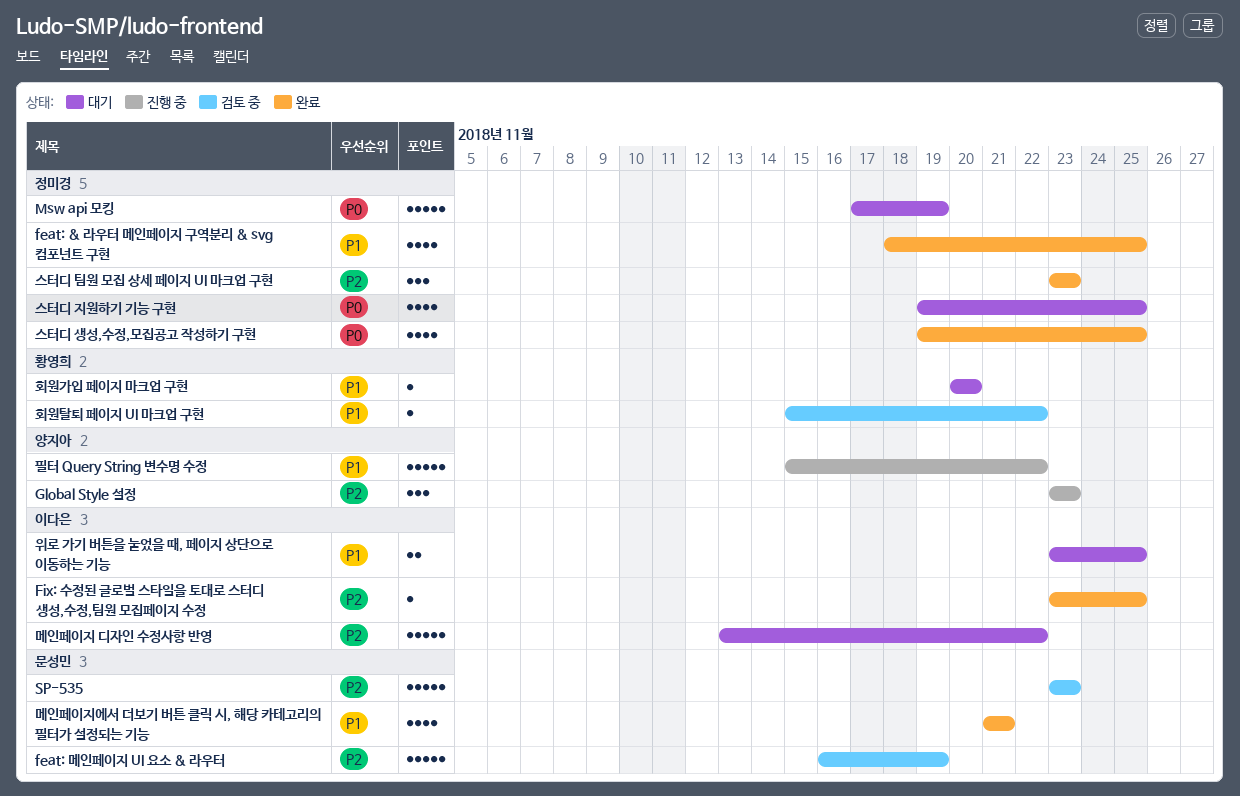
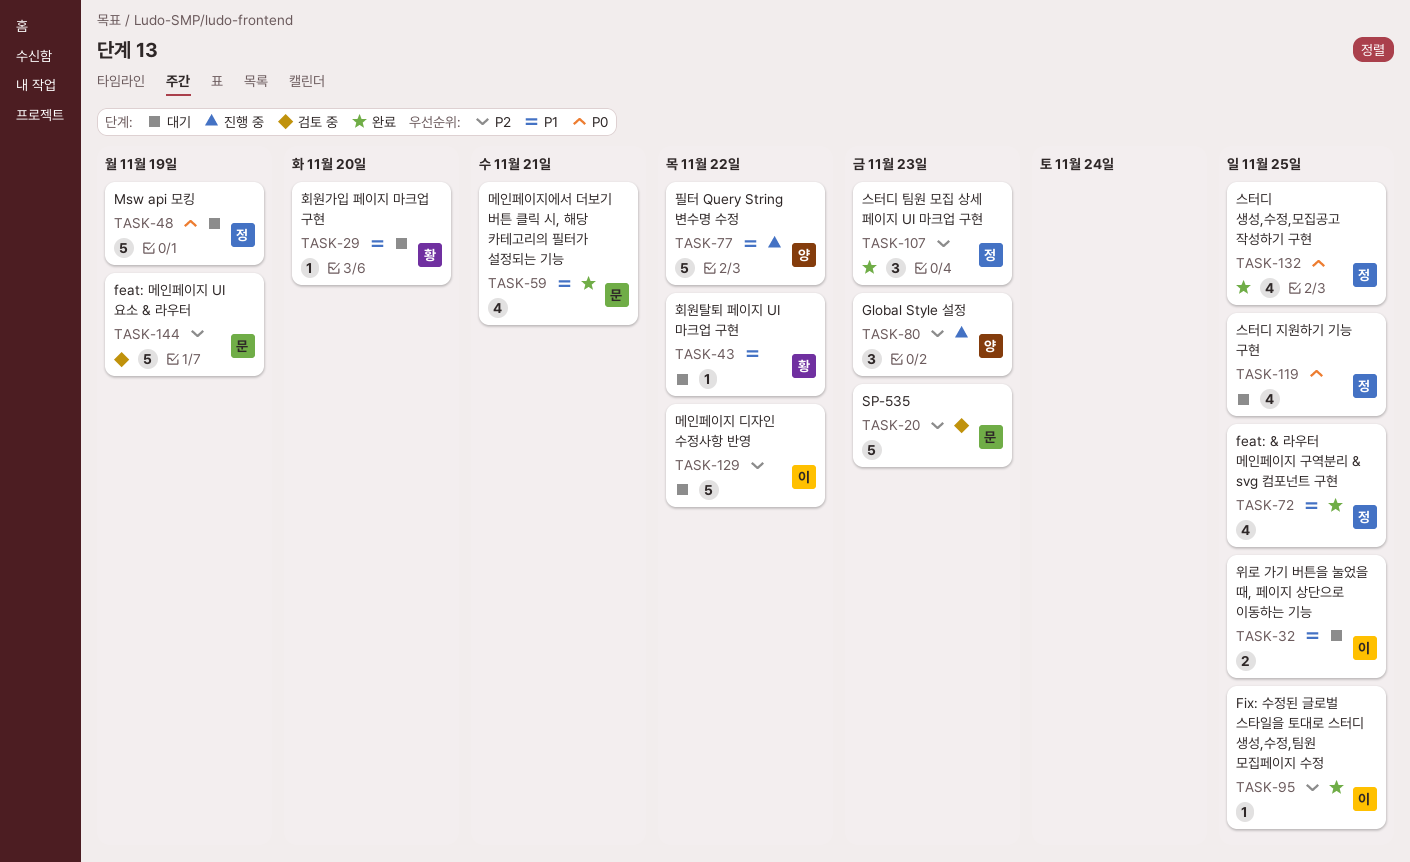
회원탈퇴 페이지 UI 마크업 구현, status: 검토 중 -> 대기

